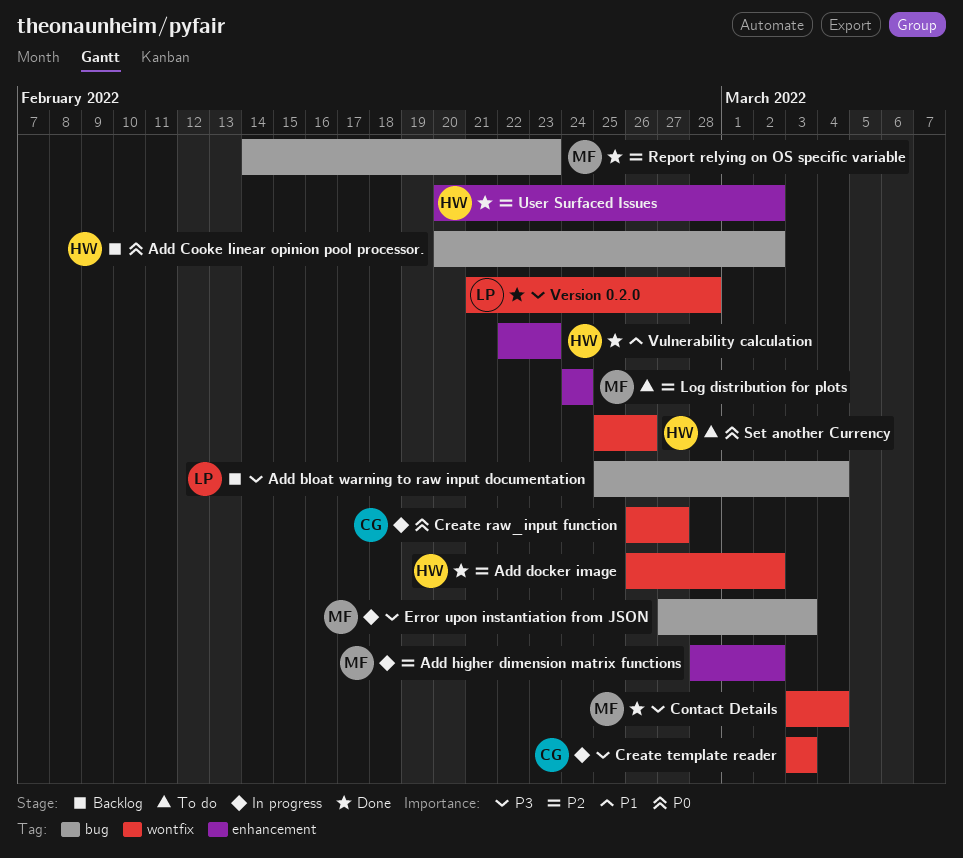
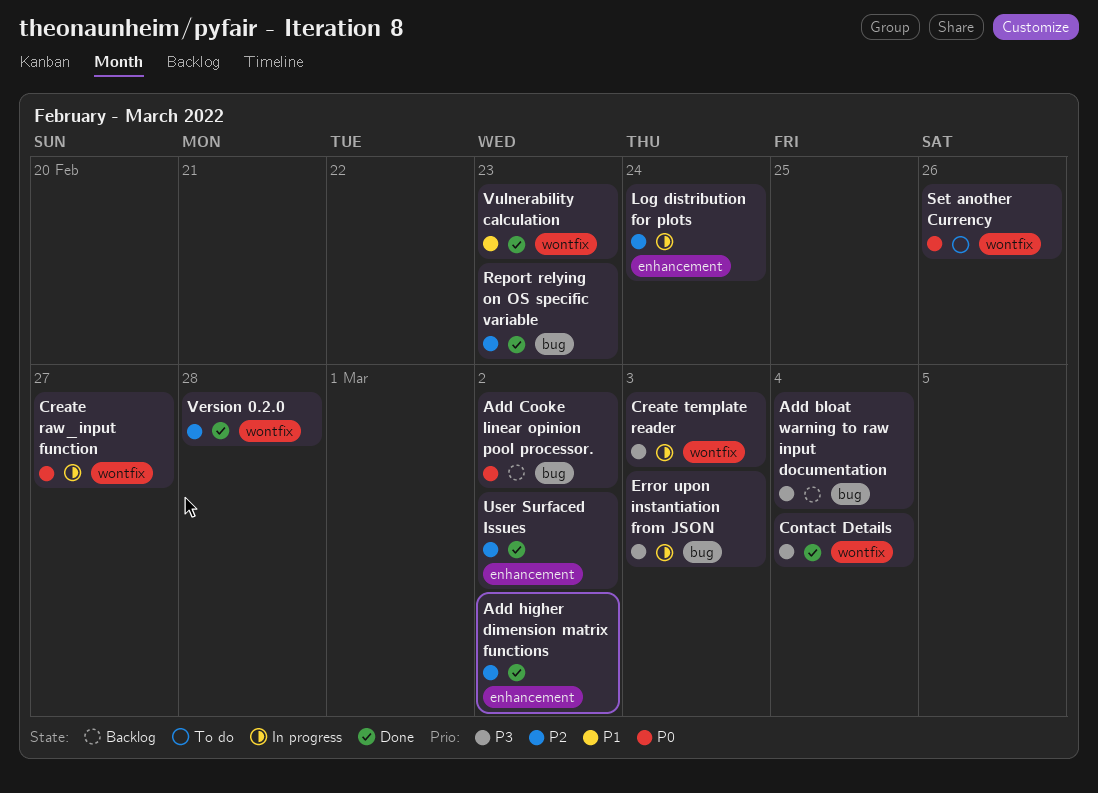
Add docker image: present -> none
Add higher dimension matrix functions, status: In progress -> Done
Log distribution for plots, status: To do -> In progress
Version 0.2.0, priority: P3 -> P2
Vulnerability calculation, label: enhancement -> wontfix

